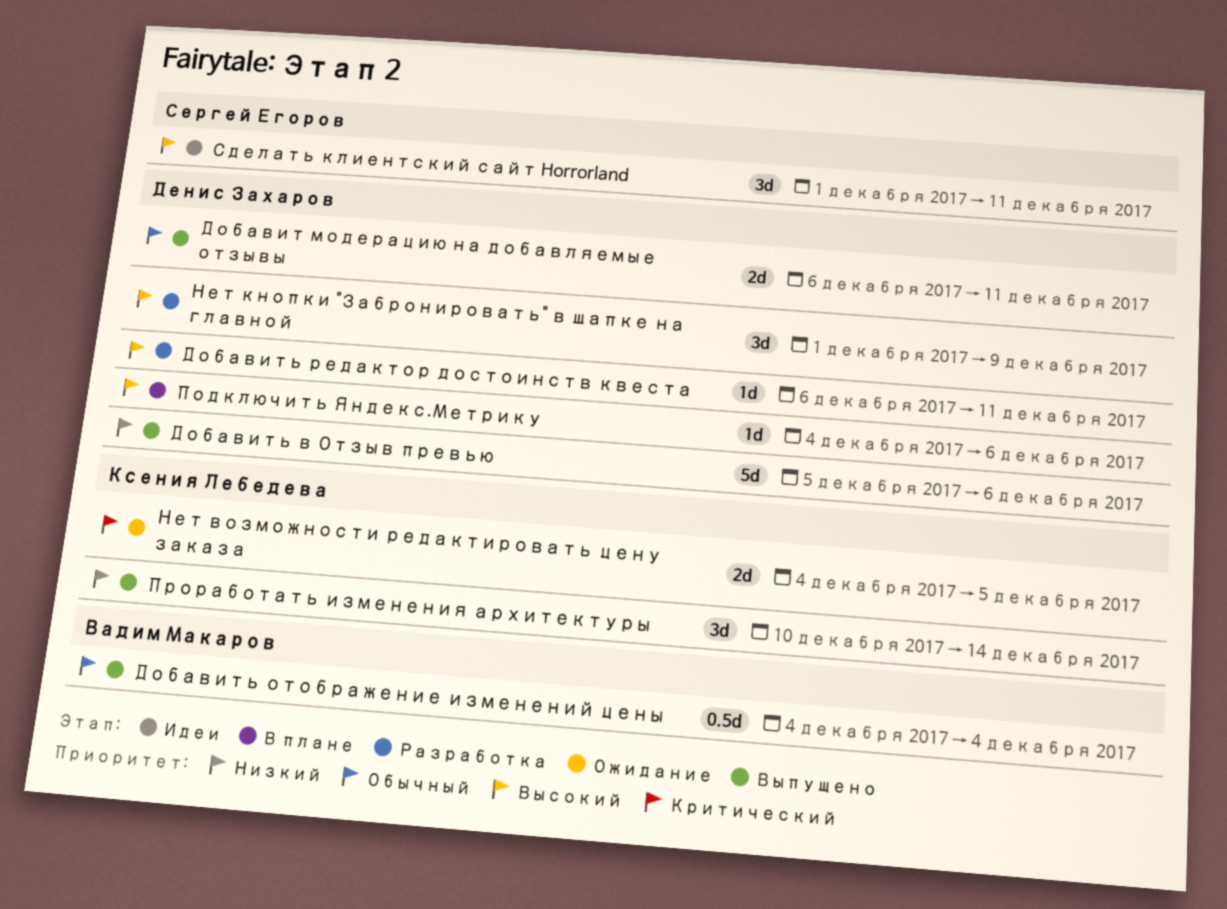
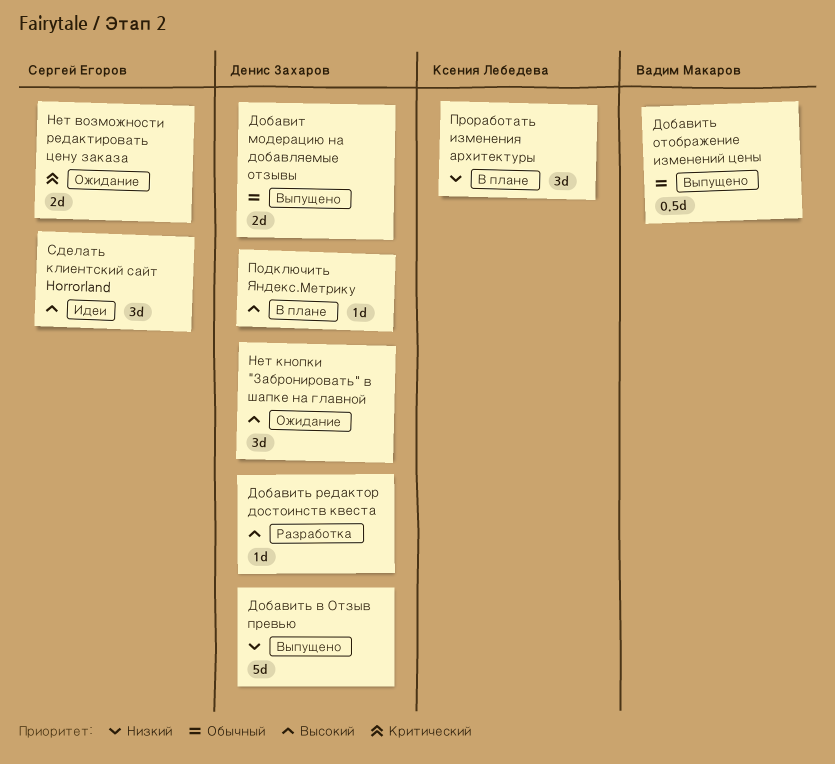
Нет возможности редактировать цену заказа, owner: Ксения Лебедева -> Сергей Егоров
Нет кнопки "Забронировать" в шапке на главной, status: Разработка -> Ожидание
Проработать изменения архитектуры, status: Выпущено -> В плане

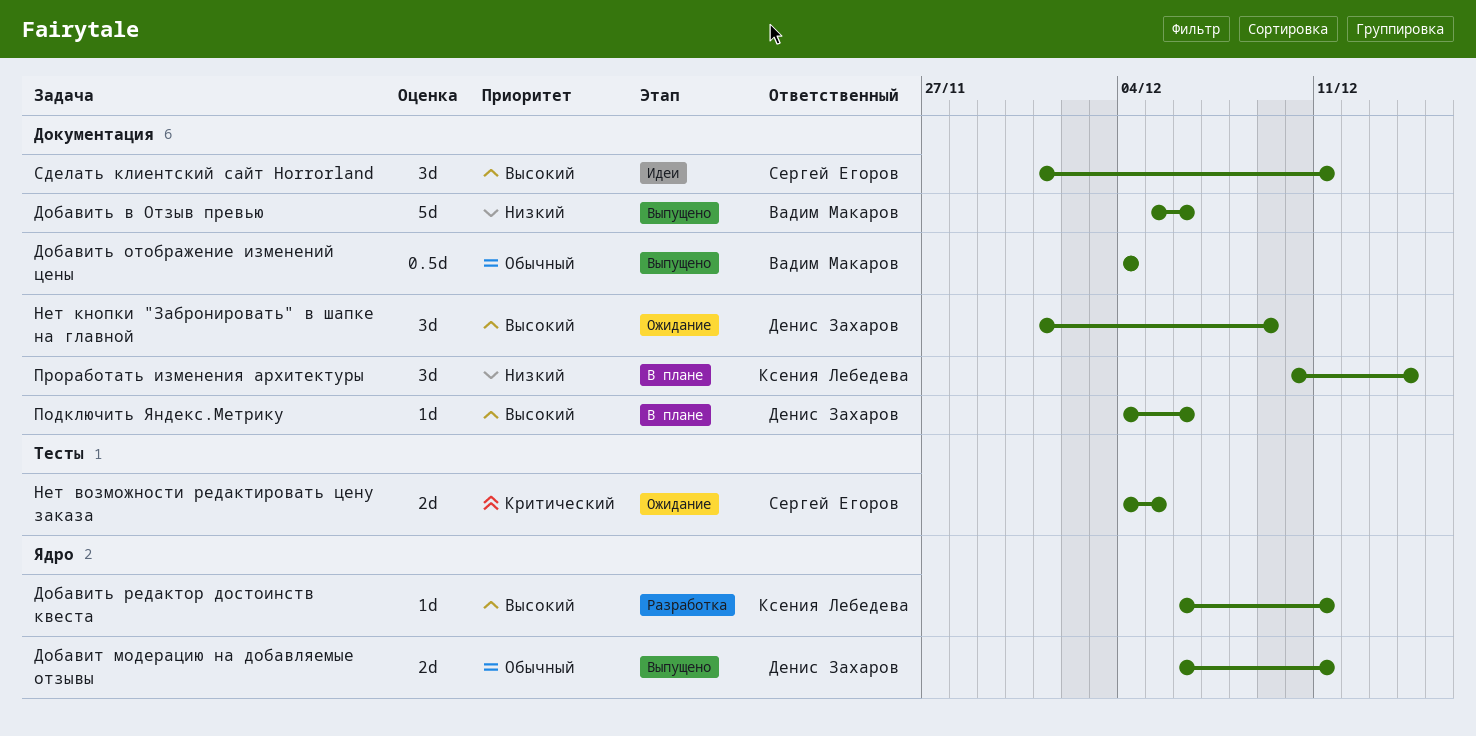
Добавить в Отзыв превью, owner: Денис Захаров -> Вадим Макаров
Добавить редактор достоинств квеста, owner: Денис Захаров -> Ксения Лебедева

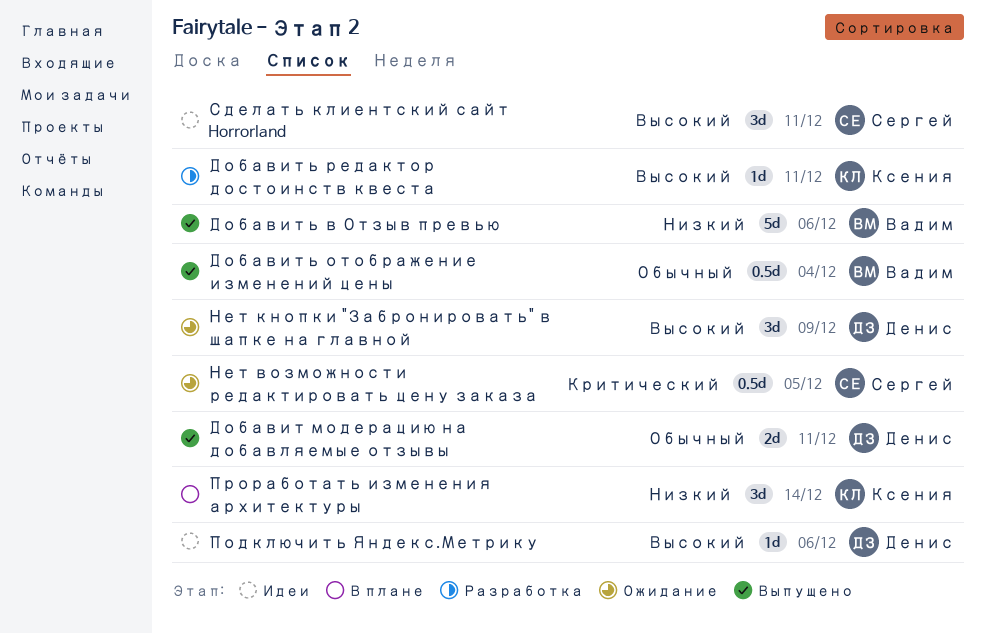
Нет возможности редактировать цену заказа, estimate: 2d -> 0.5d
Подключить Яндекс.Метрику, status: В плане -> Идеи

